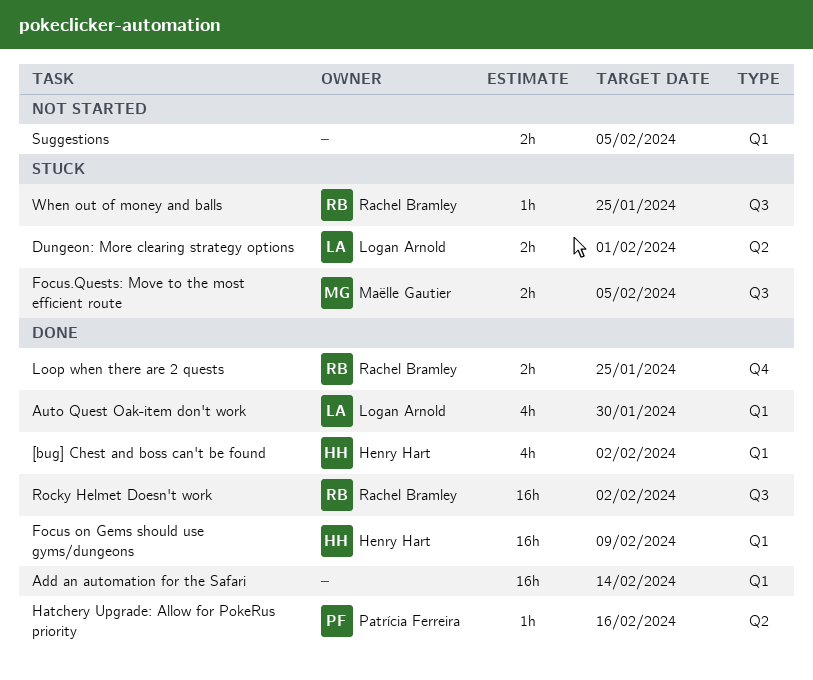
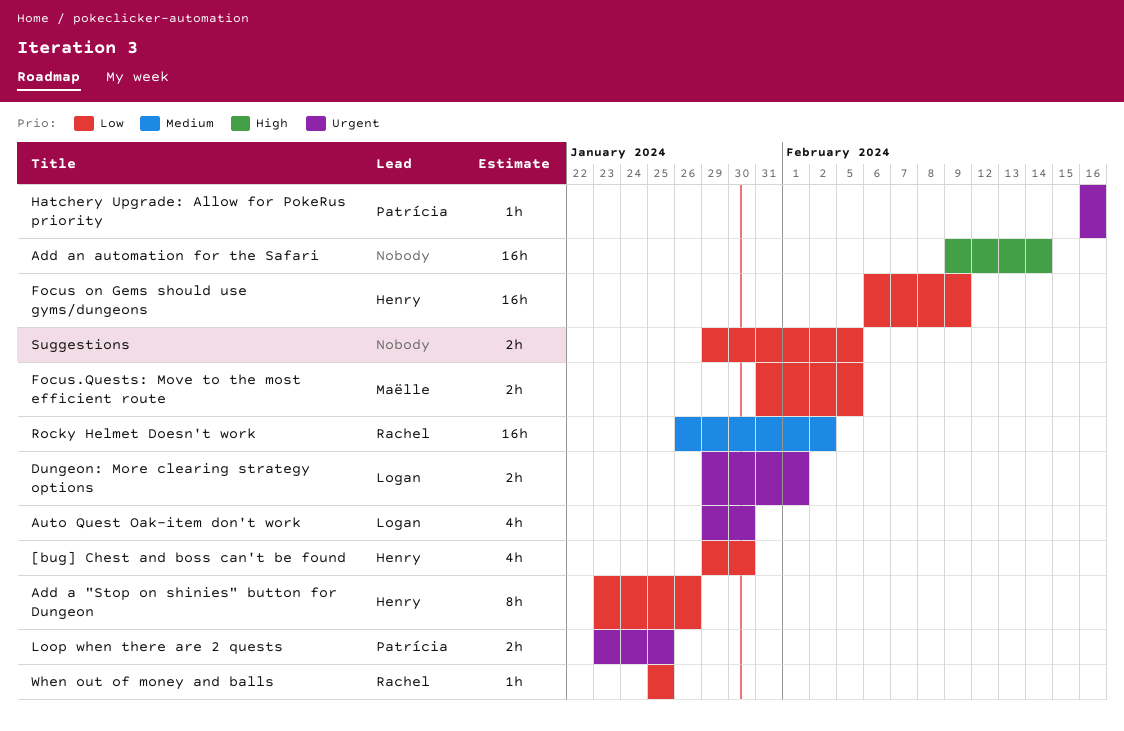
[bug] Chest and boss can't be found, due: Feb 2 -> Jan 30
Add a "Stop on shinies" button for Dungeon: none -> present
Loop when there are 2 quests, owner: Rachel Bramley -> Patrícia Ferreira

